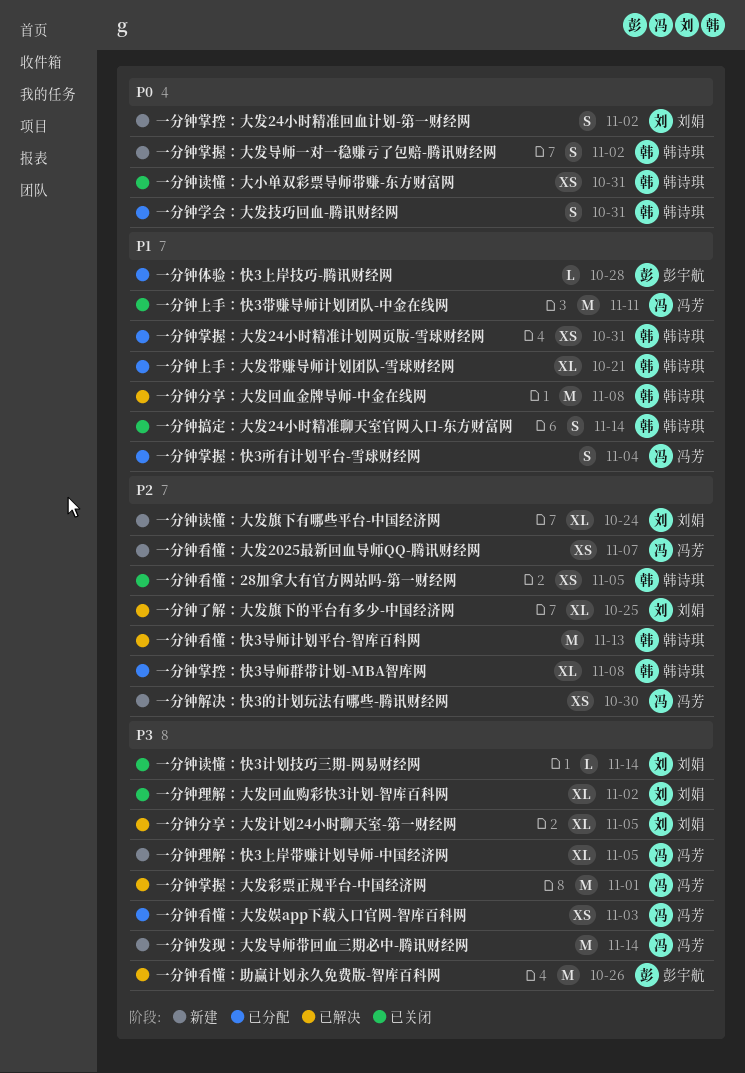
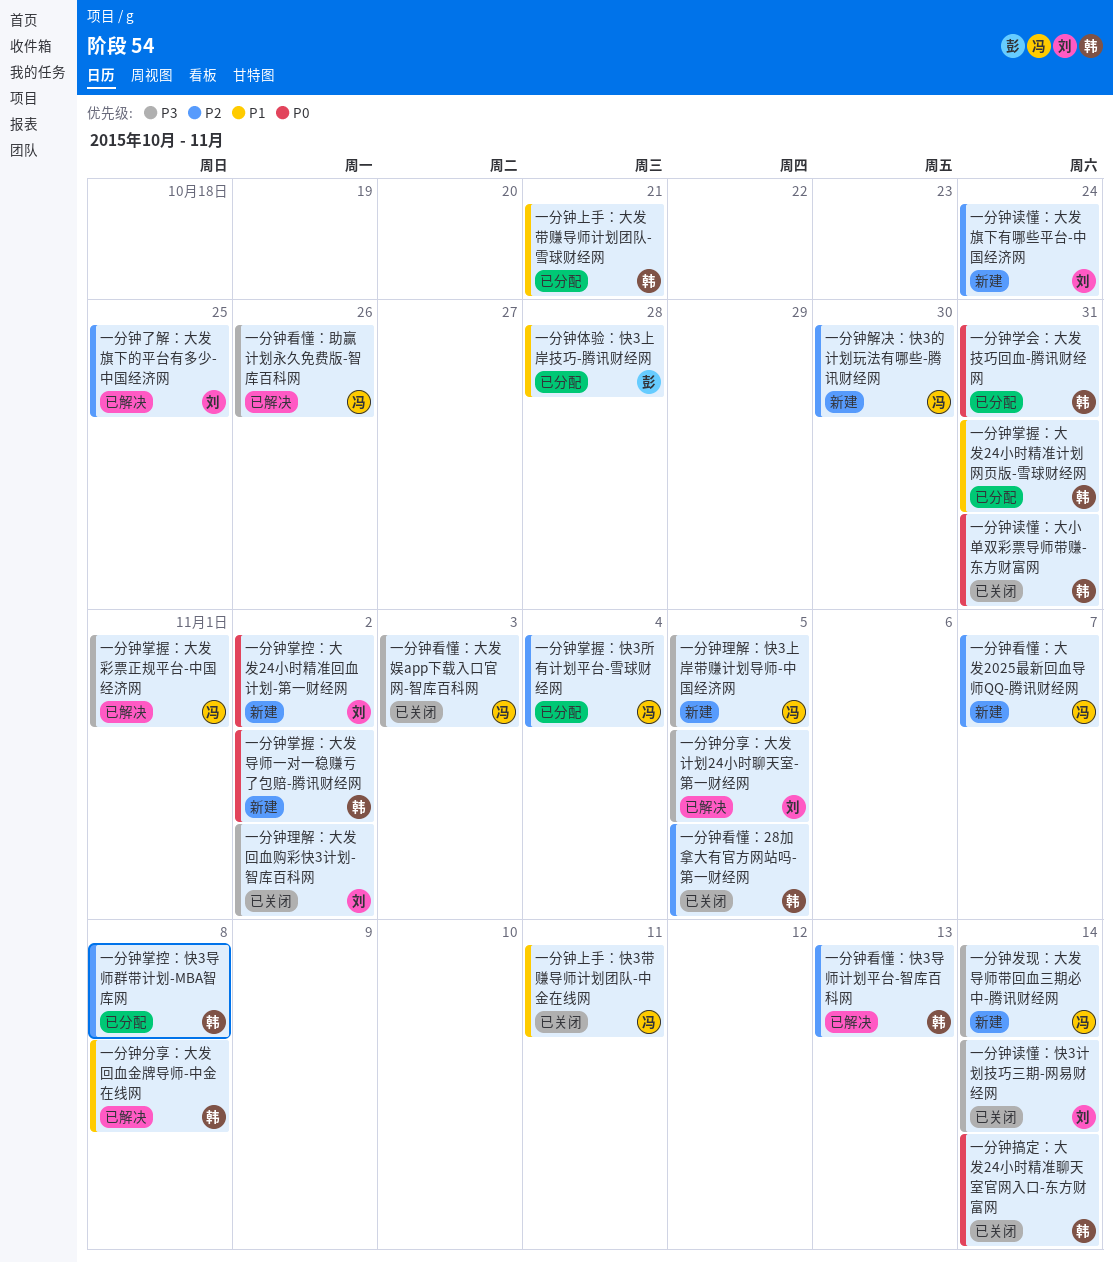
一分钟掌握：快3所有计划平台-雪球财经网, priority: P1 -> P2
一分钟搞定：大发24小时精准聊天室官网入口-东方财富网, priority: P1 -> P0
一分钟看懂：助赢计划永久免费版-智库百科网, owner: 彭宇航 -> 冯芳
一分钟看懂：大发娱app下载入口官网-智库百科网, status: 已分配 -> 已关闭

